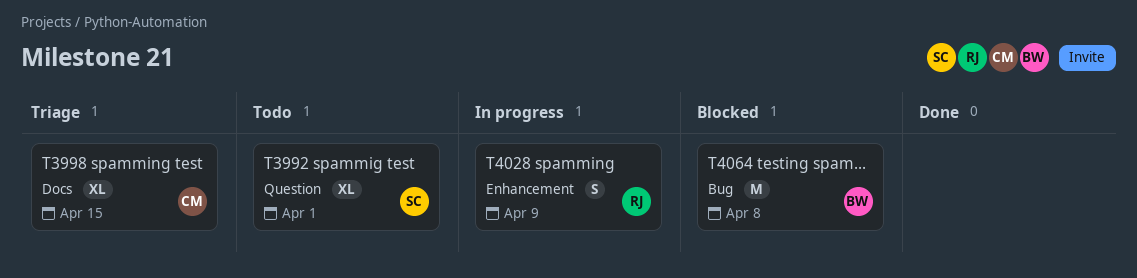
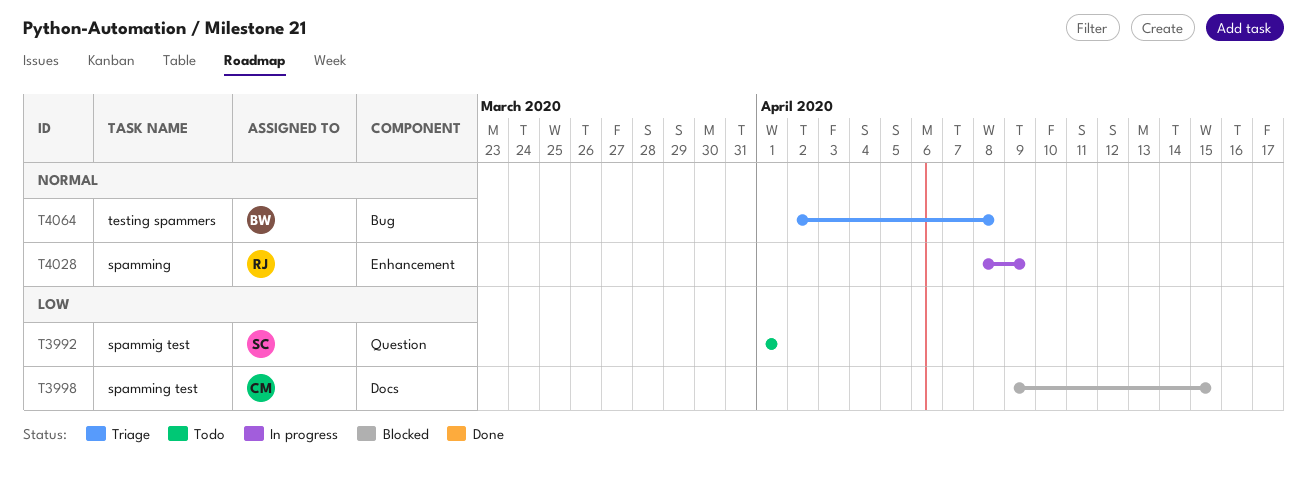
T3998, status: Triage -> Blocked
T4064, status: Blocked -> Triage

